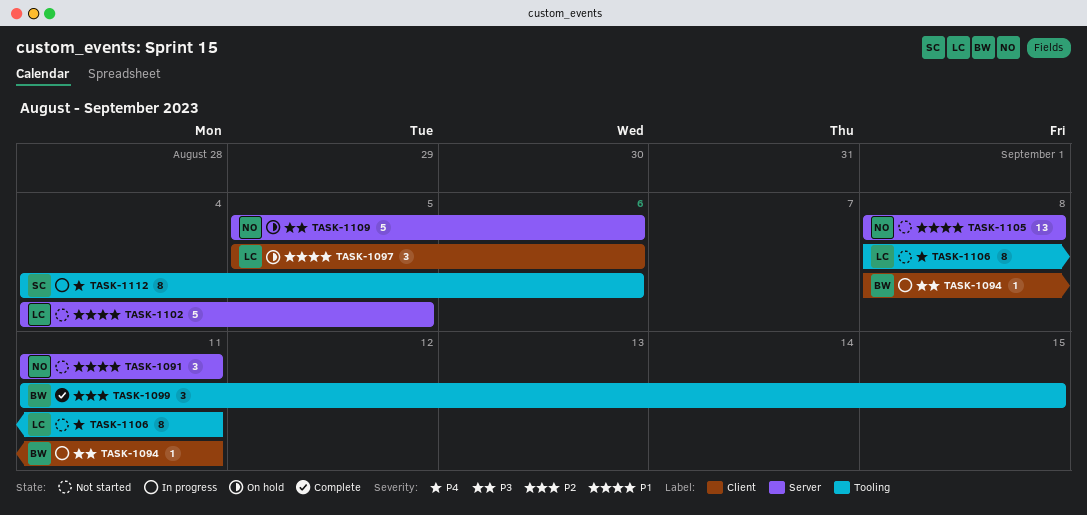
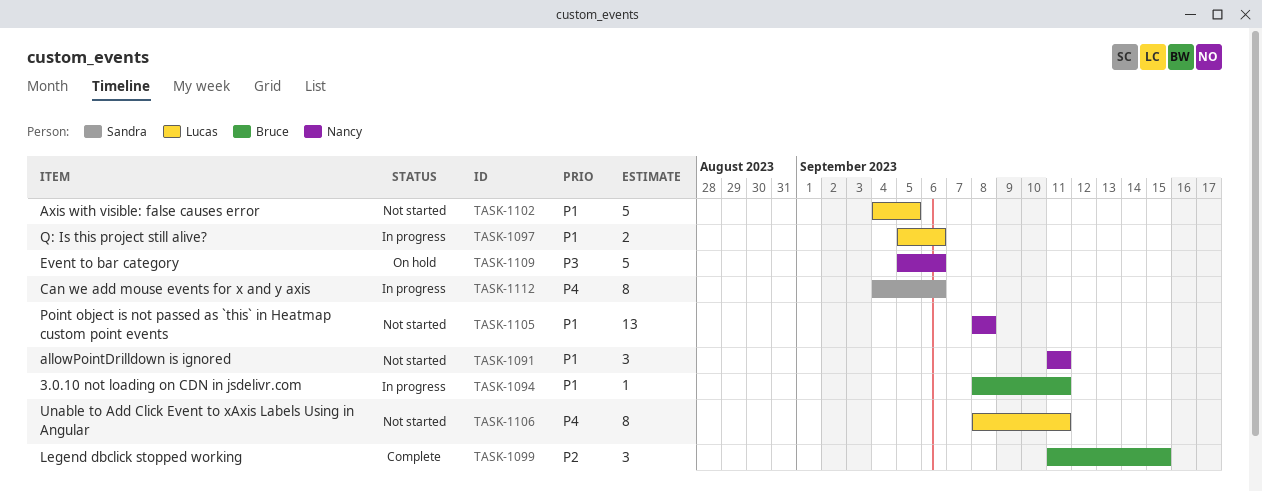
TASK-1094, priority: P3 -> P1
TASK-1097, status: On hold -> In progress
TASK-1097, estimate: 3 -> 2

